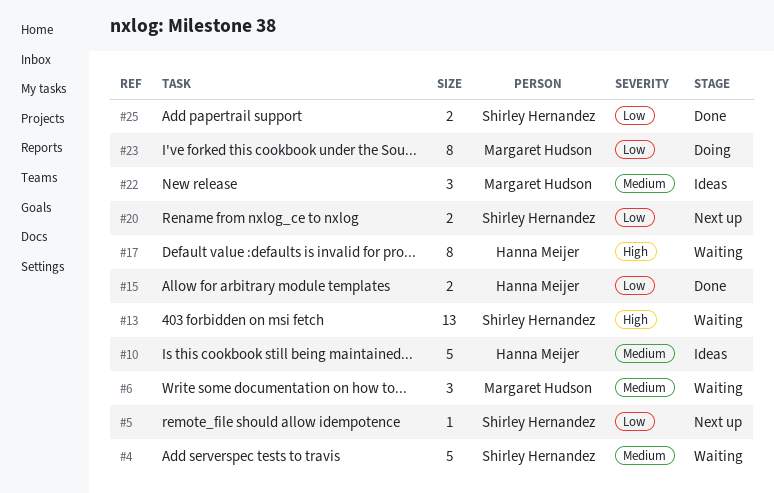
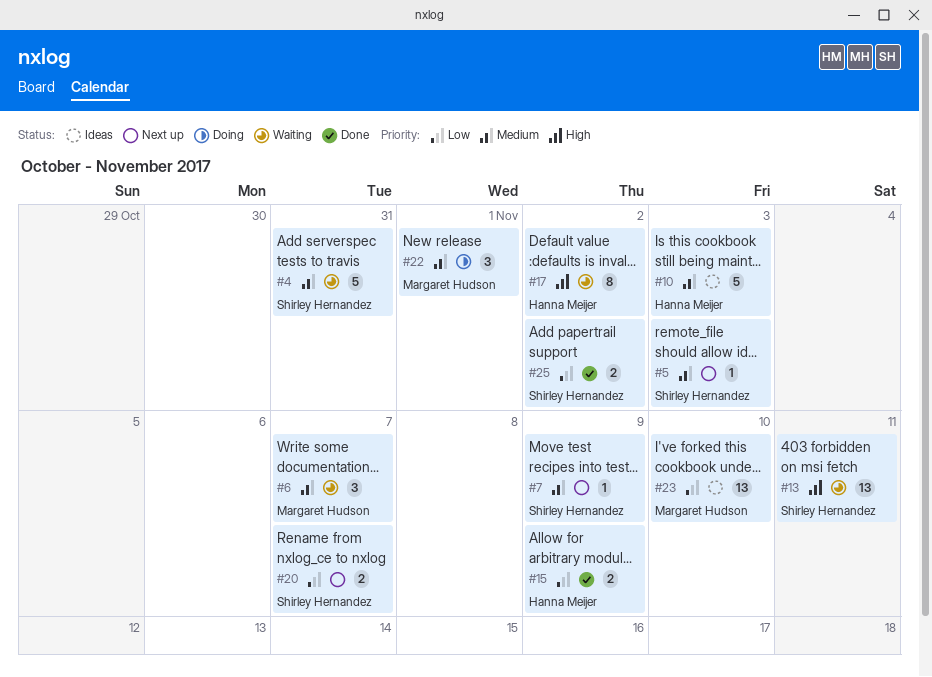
#5, priority: Low -> Medium
#7: none -> present
#22, status: Ideas -> Doing
#23, status: Doing -> Ideas
#23, estimate: 8 -> 13

